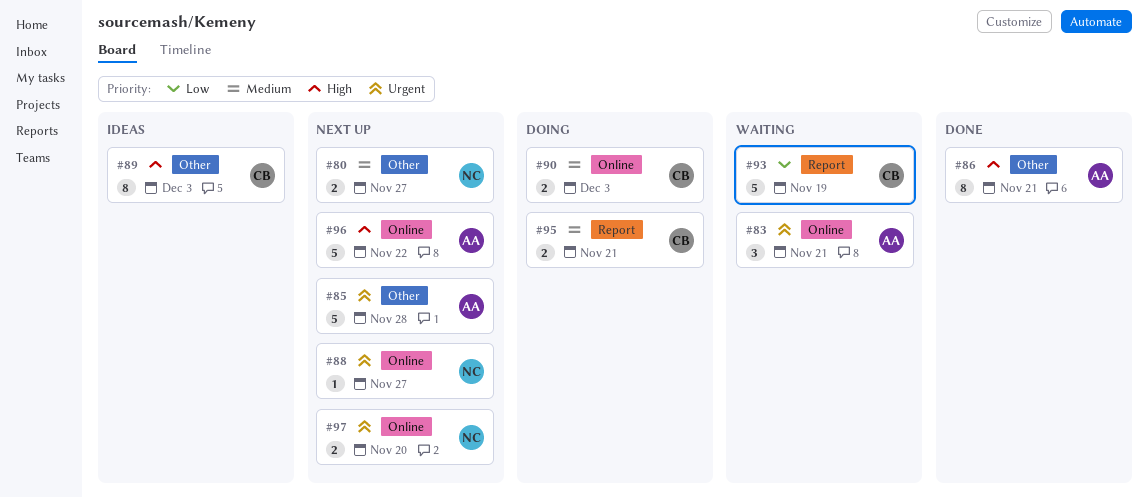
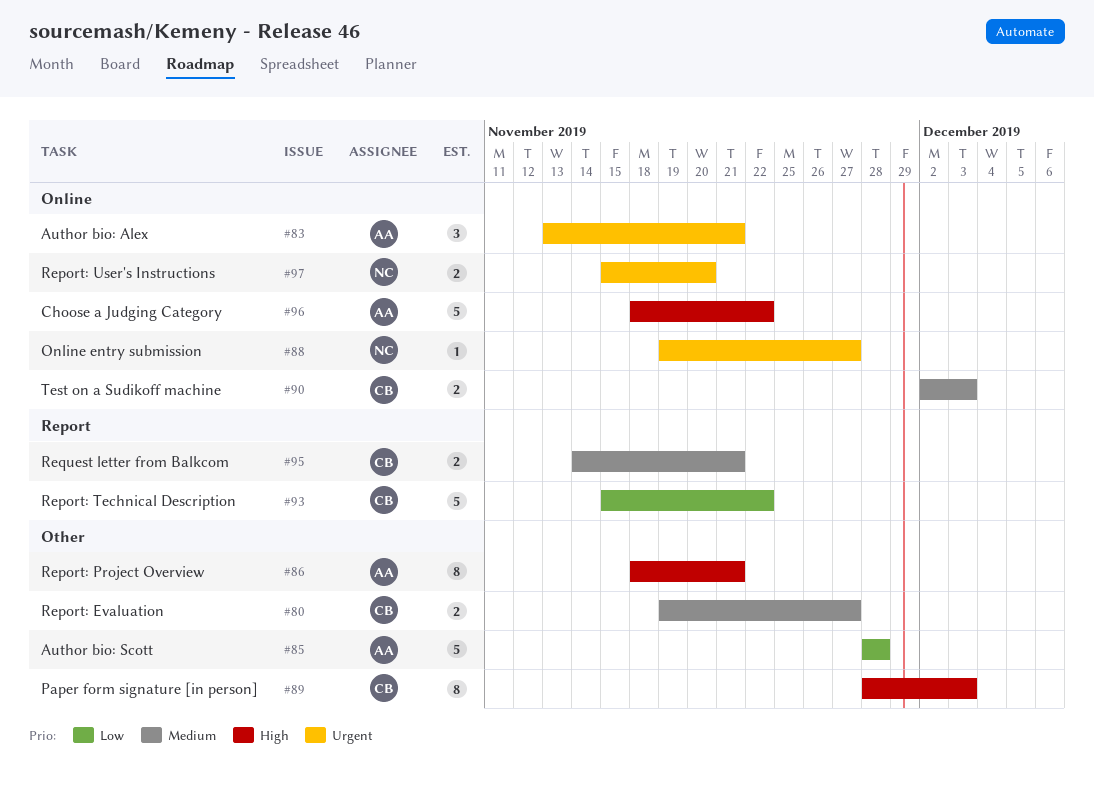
#80, owner: NC -> CB
#85, priority: Urgent -> Low
#93, due: Nov 19 -> Nov 22

